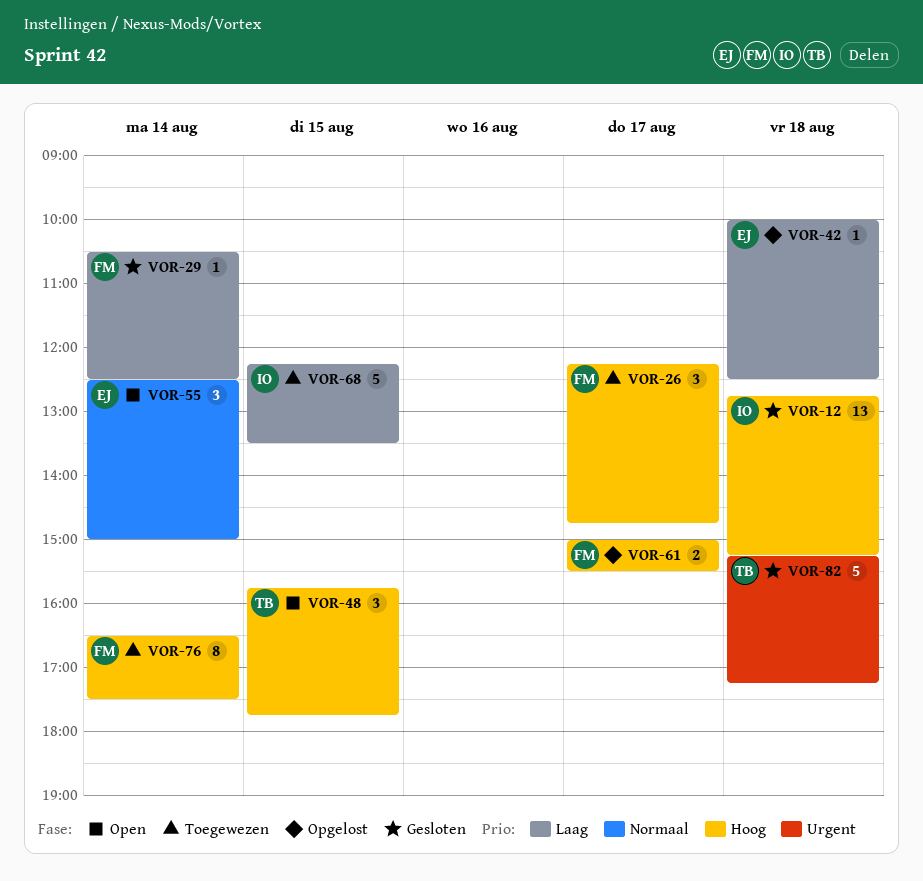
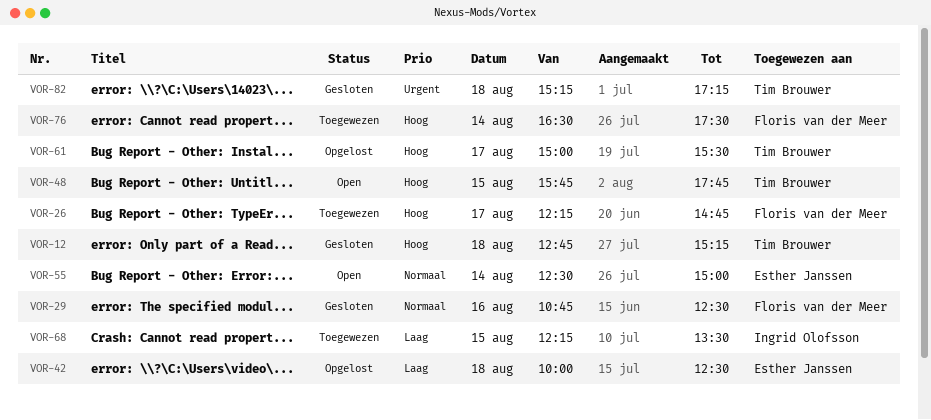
VOR-12, owner: Ingrid Olofsson -> Tim Brouwer
VOR-29, priority: Laag -> Normaal
VOR-29, day: Aug 14 -> Aug 16
VOR-29, begins: 10:30 -> 10:45
VOR-61, owner: Floris van der Meer -> Tim Brouwer

